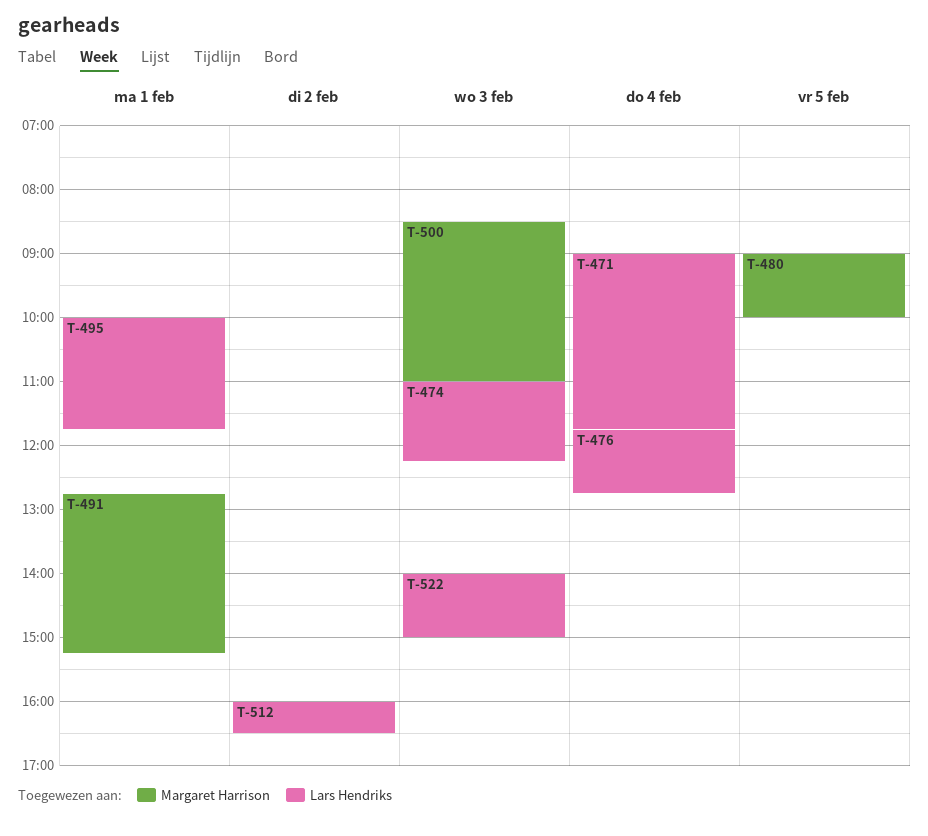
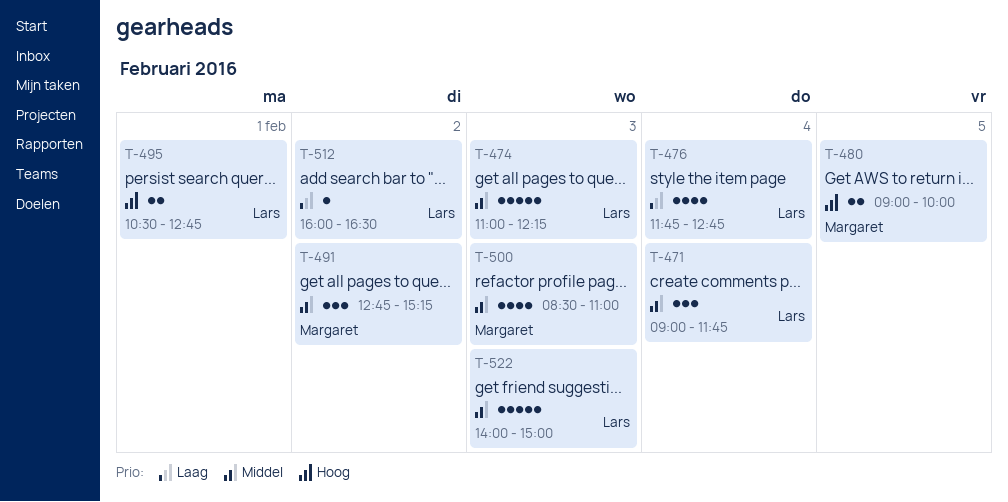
T-491, day: Feb 1 -> Feb 2
T-495, begins: 10:00 -> 10:30
T-495, ends: 11:45 -> 12:45

